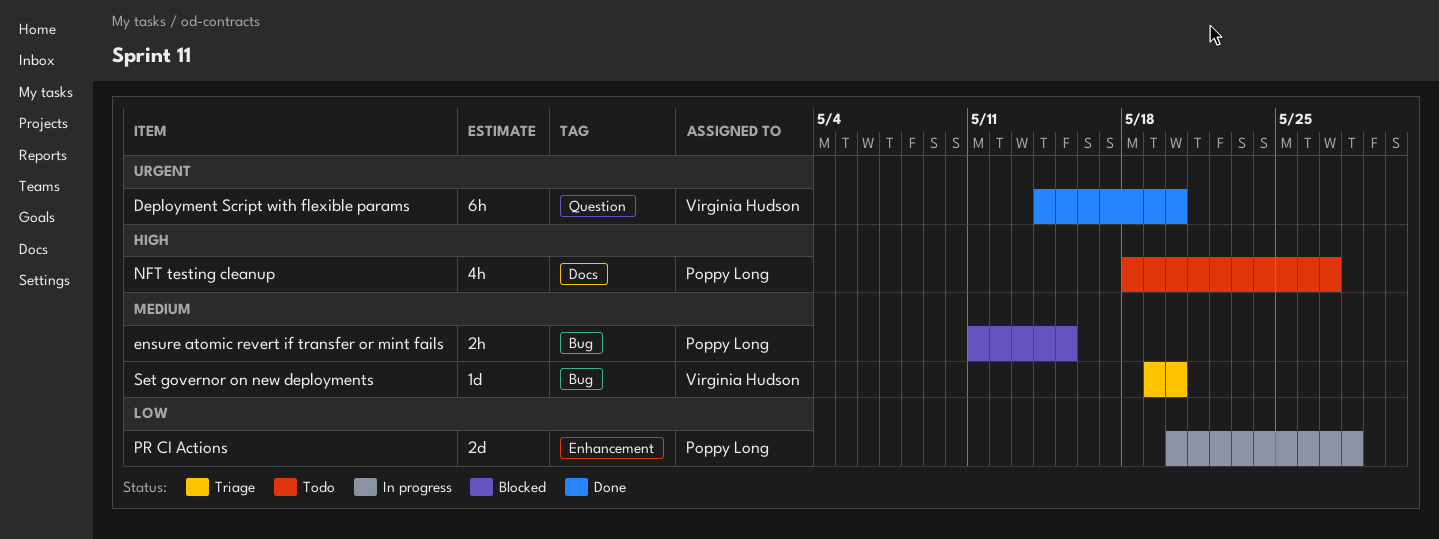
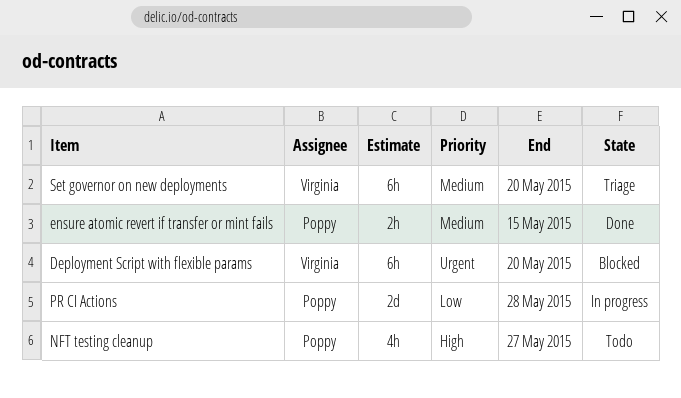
Deployment Script with flexible params, status: Done -> Blocked
ensure atomic revert if transfer or mint fails, status: Blocked -> Done
Set governor on new deployments, estimate: 1d -> 6h

